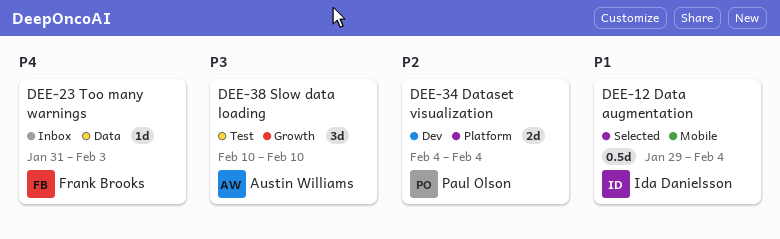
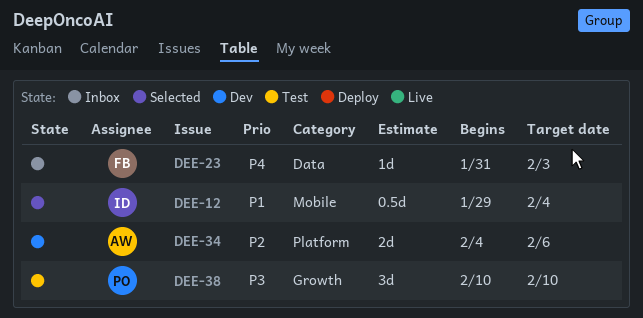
DEE-34, owner: Paul Olson -> Austin Williams
DEE-34, due: Feb 4 -> Feb 6
DEE-38, owner: Austin Williams -> Paul Olson

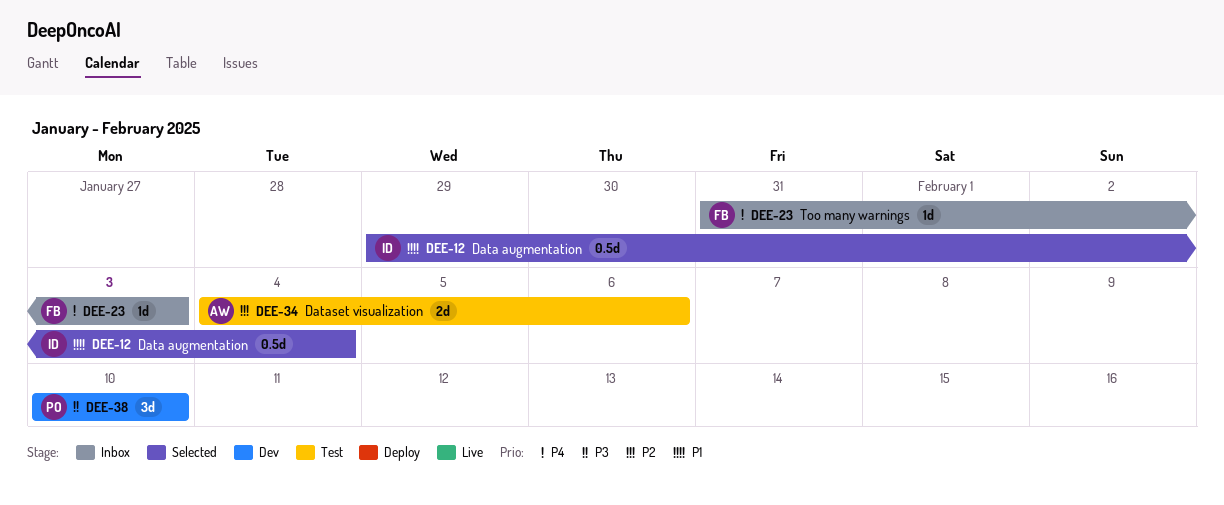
DEE-34, status: Dev -> Test
DEE-38, status: Test -> Dev

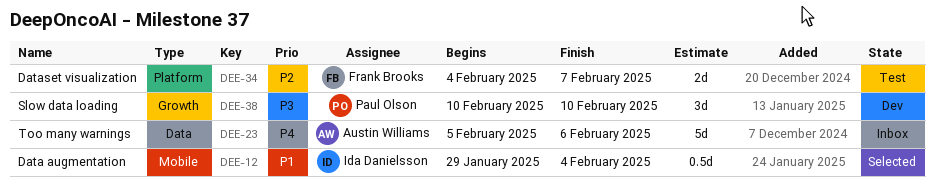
DEE-23, owner: Frank Brooks -> Austin Williams
DEE-23, estimate: 1d -> 5d
DEE-23, start: Jan 31 -> Feb 5
DEE-23, due: Feb 3 -> Feb 6
DEE-34, owner: Austin Williams -> Frank Brooks
DEE-34, due: Feb 6 -> Feb 7

